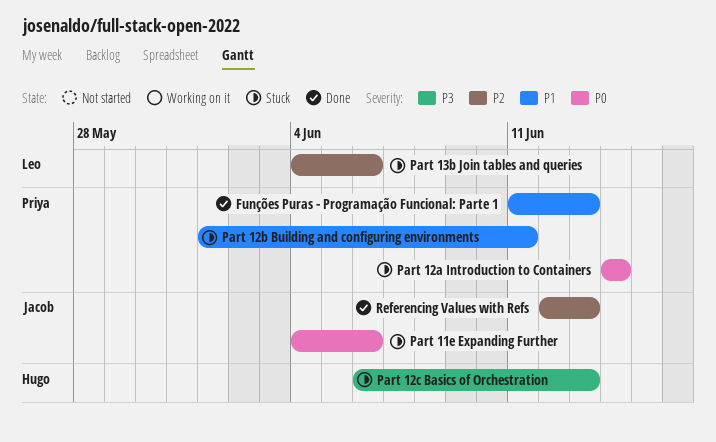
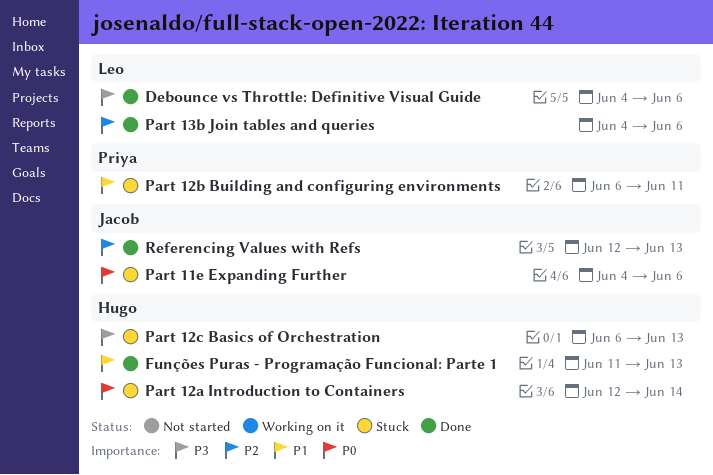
Debounce vs Throttle: Definitive Visual Guide: none -> present
Funções Puras - Programação Funcional: Parte 1, owner: Priya -> Hugo
Part 12a Introduction to Containers, owner: Priya -> Hugo
Part 12a Introduction to Containers, start: Jun 14 -> Jun 12
Part 12b Building and configuring environments, start: Jun 1 -> Jun 6
Part 13b Join tables and queries, status: Stuck -> Done

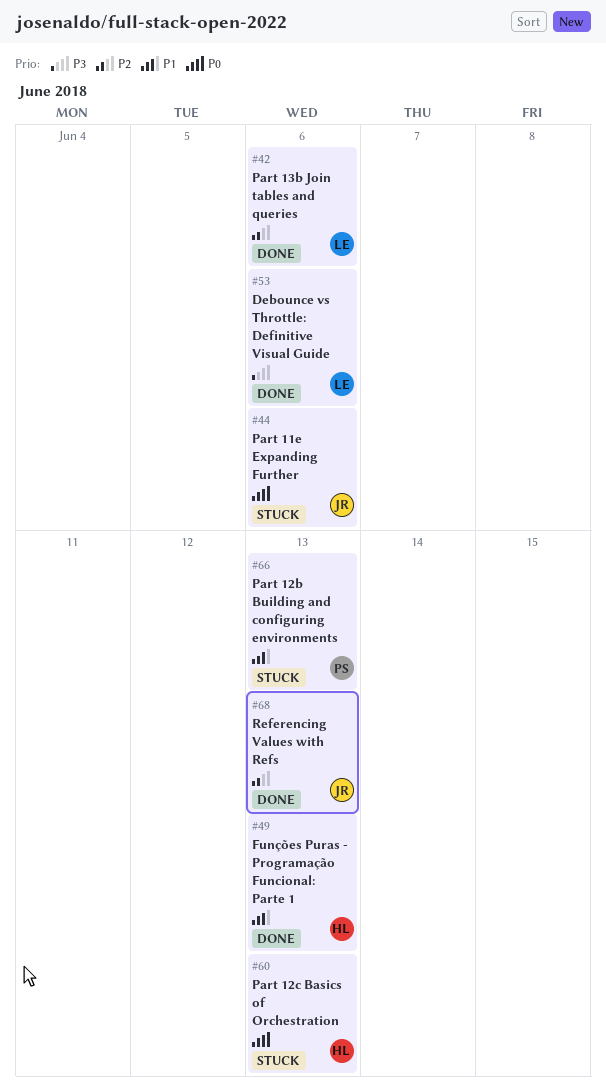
Part 12a Introduction to Containers: present -> none
Part 12b Building and configuring environments, due: Jun 11 -> Jun 13
Part 12c Basics of Orchestration, priority: P3 -> P0

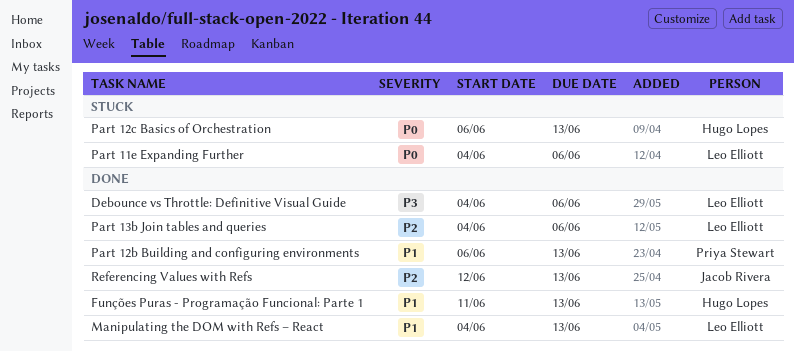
Manipulating the DOM with Refs – React: none -> present
Part 11e Expanding Further, owner: Jacob Rivera -> Leo Elliott
Part 12b Building and configuring environments, status: Stuck -> Done

